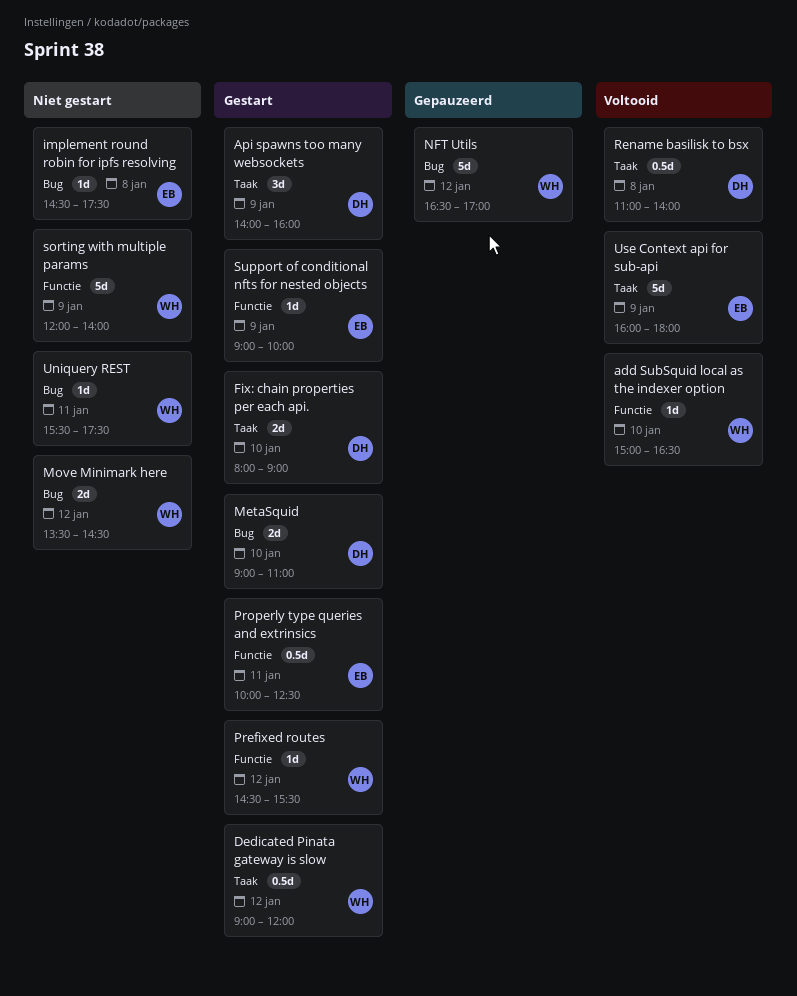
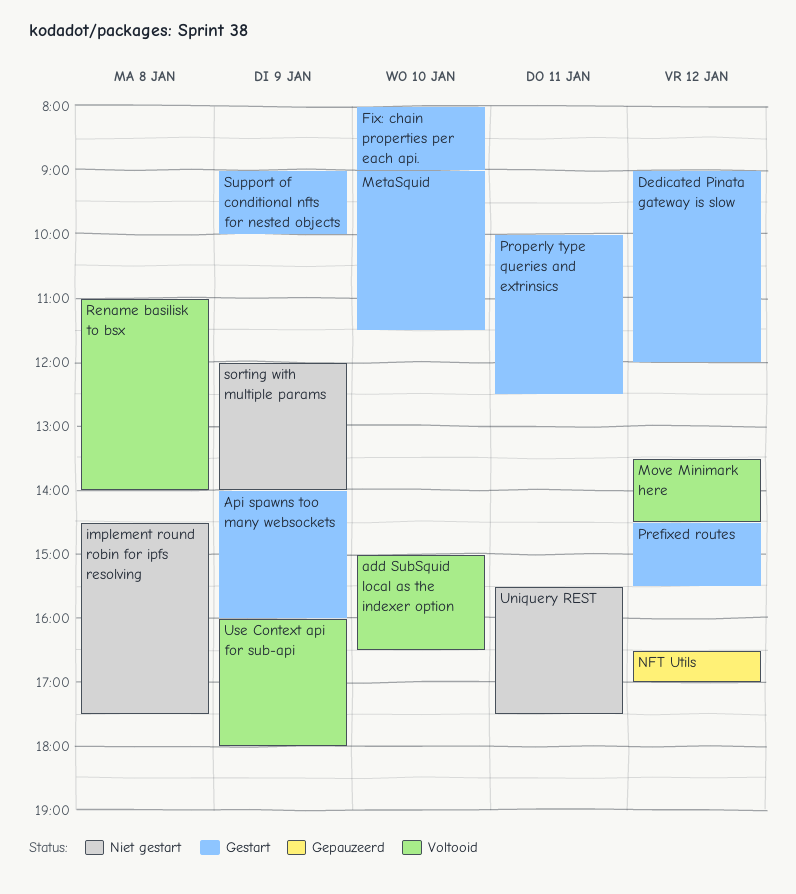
MetaSquid, ends: 11:00 -> 11:30
Move Minimark here, status: Niet gestart -> Voltooid

